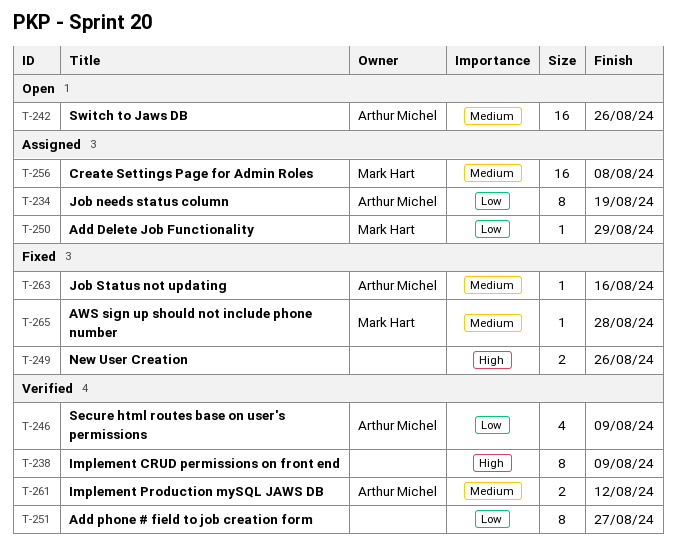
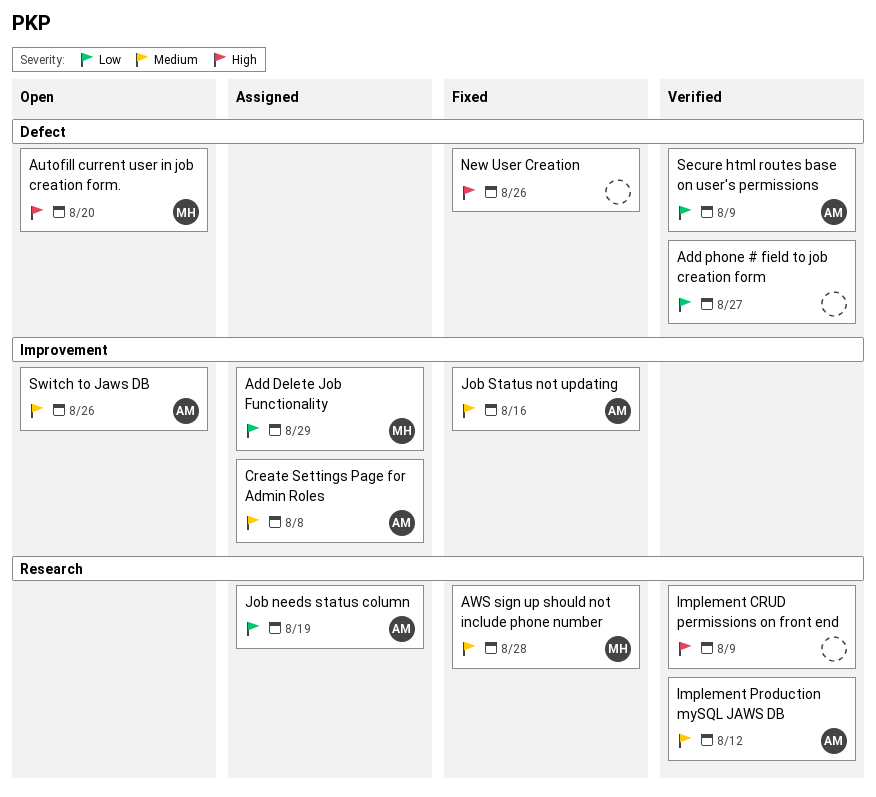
Autofill current user in job creation form.: none -> present
Create Settings Page for Admin Roles, owner: Mark Hart -> Arthur Michel

